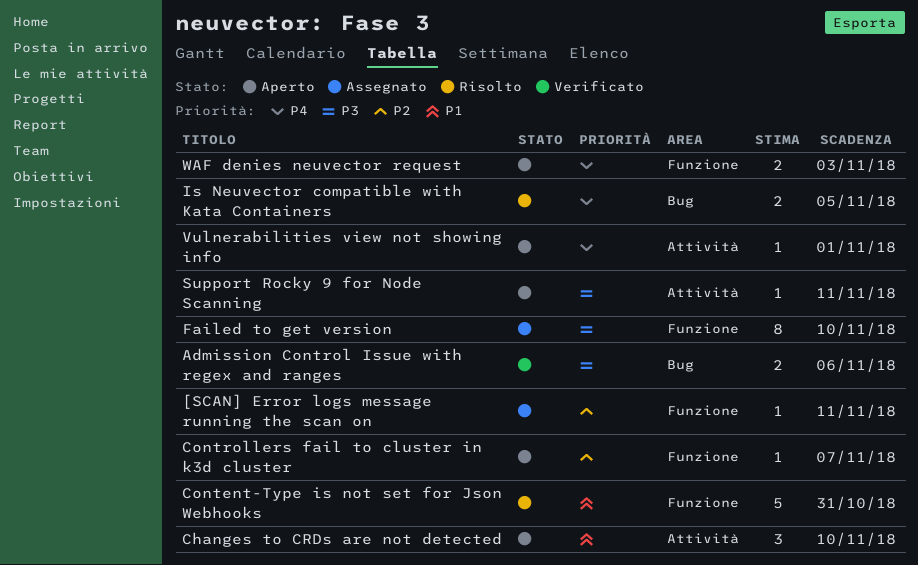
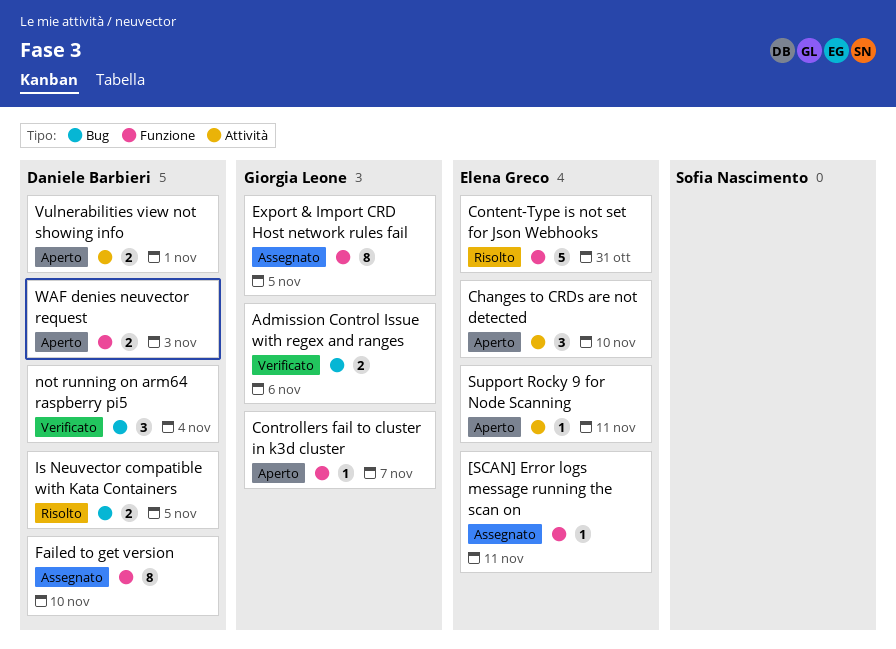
Export & Import CRD Host network rules fail: none -> present
not running on arm64 raspberry pi5: none -> present
Vulnerabilities view not showing info, estimate: 1 -> 2

